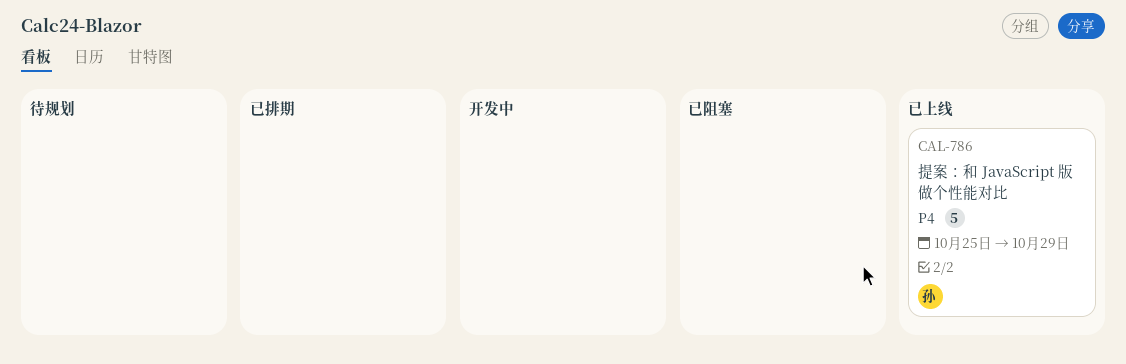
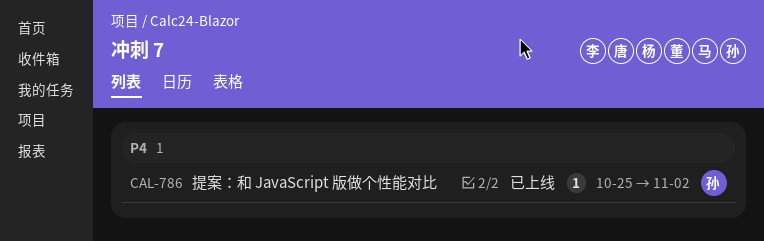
CAL-786, estimate: 5 -> 1
CAL-786, due: Oct 29 -> Nov 2

